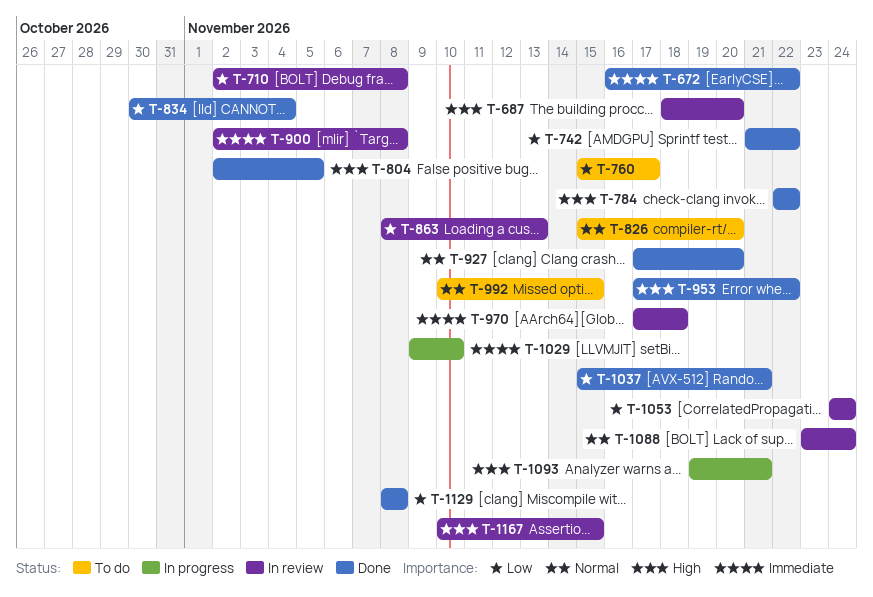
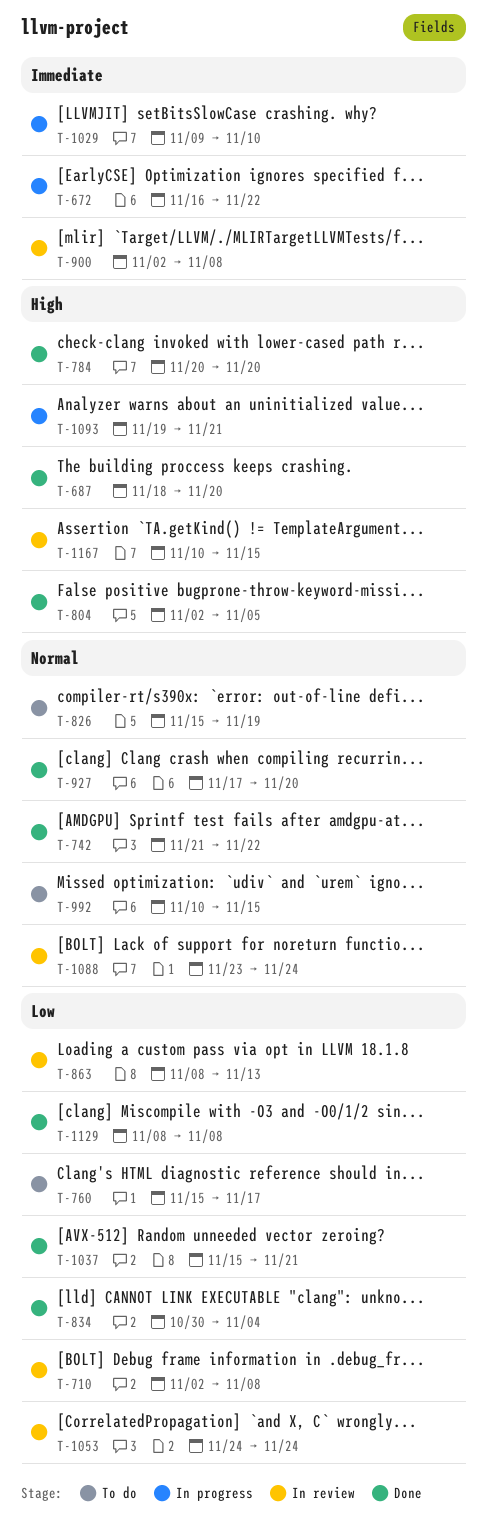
T-672, status: Done -> In progress
T-687, status: In review -> Done
T-742, priority: Low -> Normal
T-784, start: Nov 22 -> Nov 20
T-784, due: Nov 22 -> Nov 20
T-826, due: Nov 20 -> Nov 19
T-953: present -> none
T-970: present -> none

